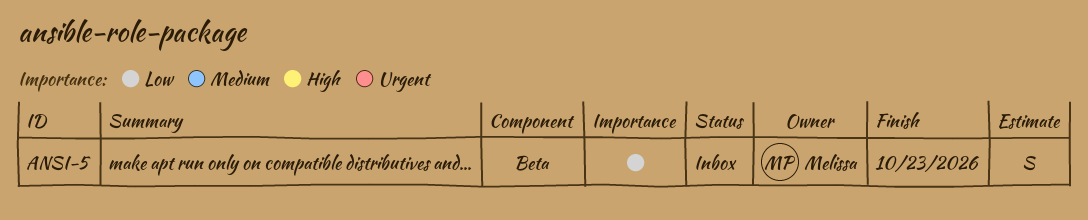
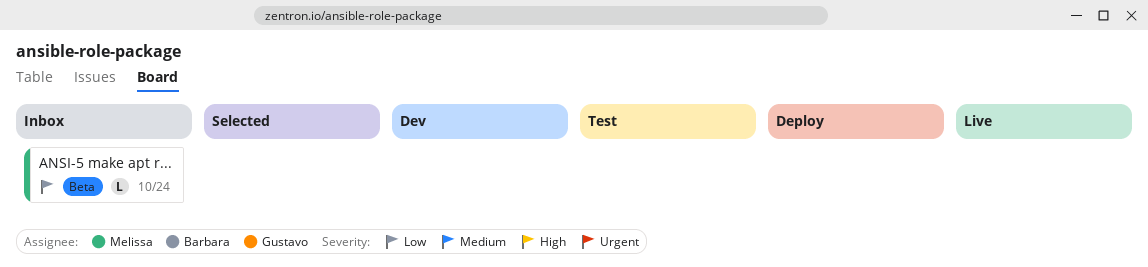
ANSI-5, estimate: S -> L
ANSI-5, due: Oct 23 -> Oct 24

